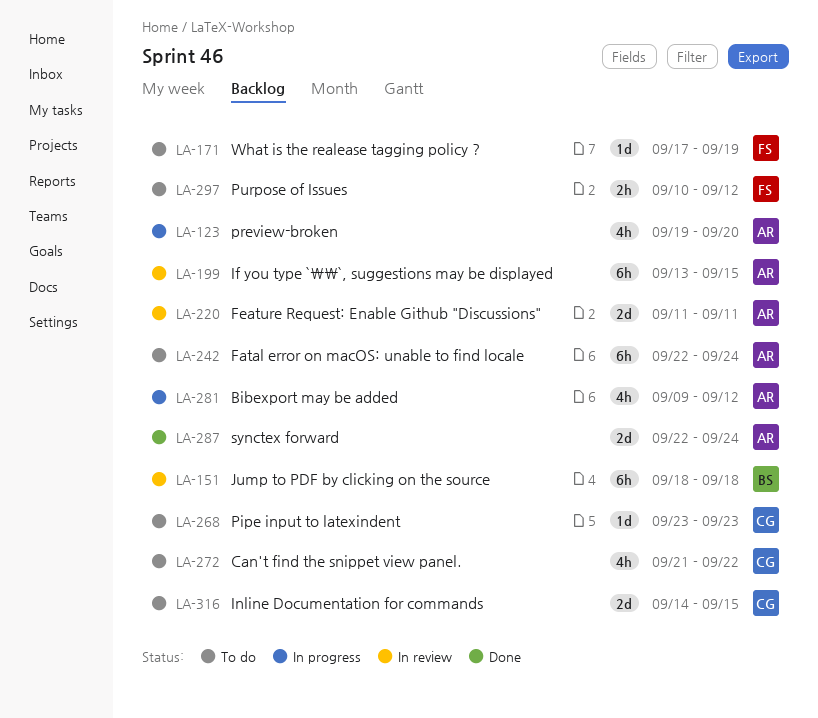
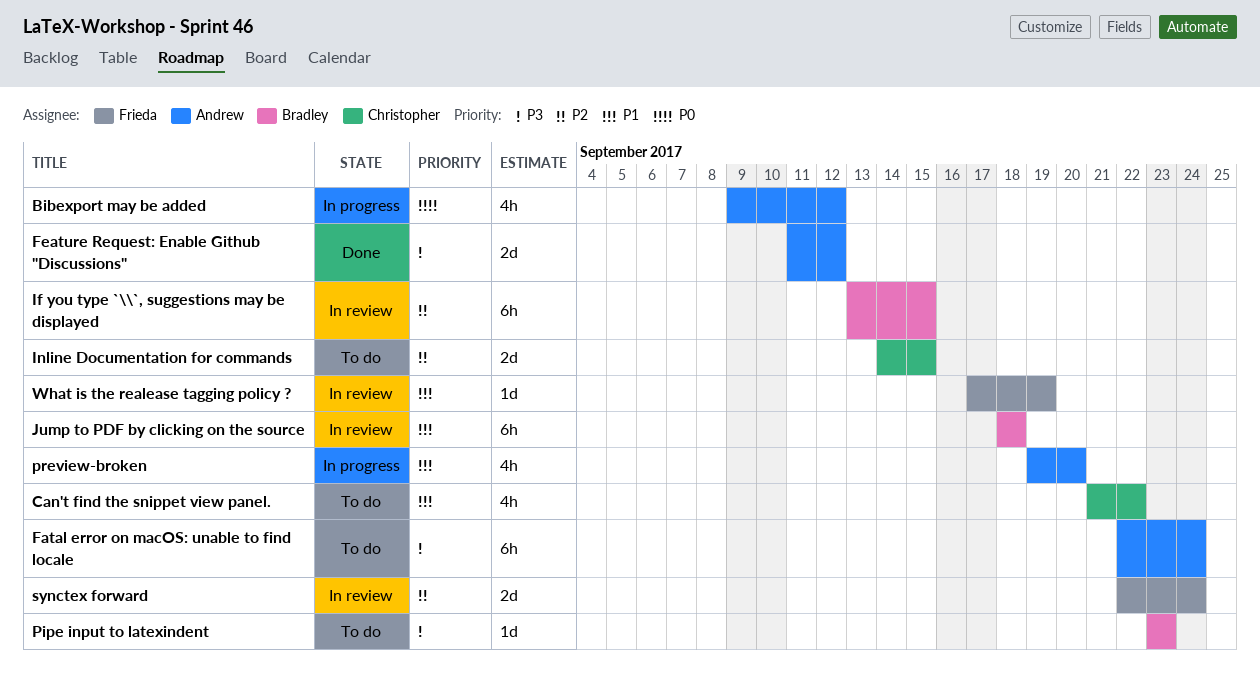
Feature Request: Enable Github "Discussions", status: In review -> Done
Feature Request: Enable Github "Discussions", due: Sep 11 -> Sep 12
If you type `\\`, suggestions may be displayed, owner: Andrew -> Bradley
Pipe input to latexindent, owner: Christopher -> Bradley
Purpose of Issues: present -> none
synctex forward, status: Done -> In review
synctex forward, owner: Andrew -> Frieda
What is the realease tagging policy ?, status: To do -> In review

